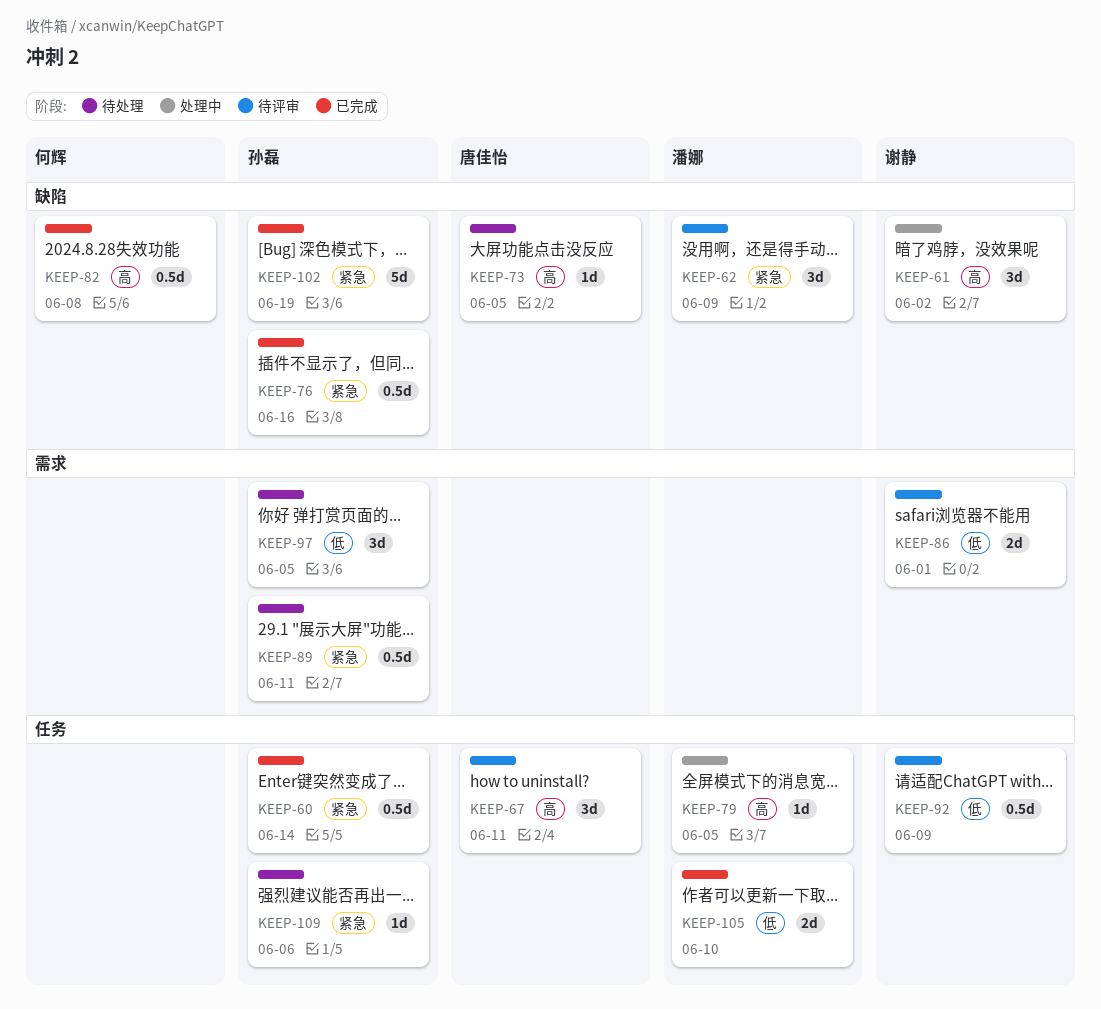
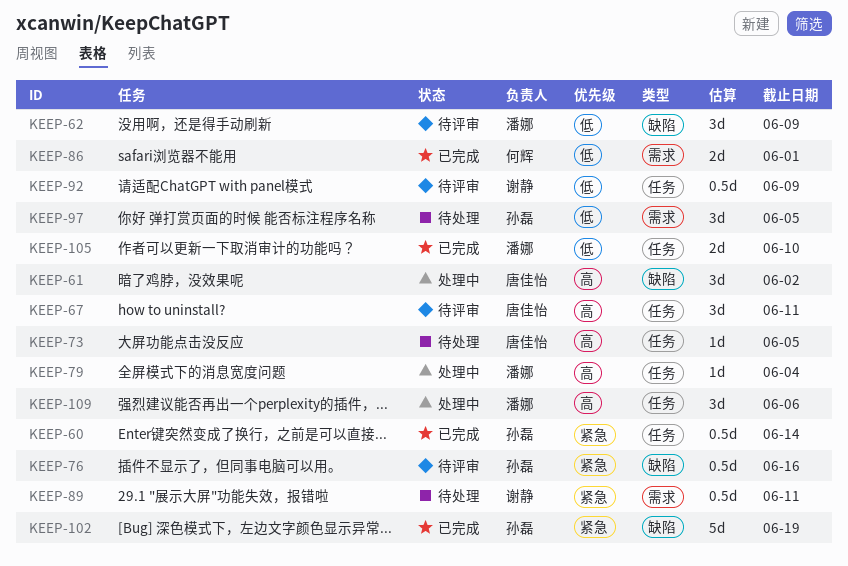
KEEP-61, owner: 谢静 -> 唐佳怡
KEEP-62, priority: 紧急 -> 低
KEEP-73, label: 缺陷 -> 任务
KEEP-76, status: 已完成 -> 待评审
KEEP-79, due: Jun 5 -> Jun 4
KEEP-82: present -> none
KEEP-86, status: 待评审 -> 已完成
KEEP-86, owner: 谢静 -> 何辉
KEEP-89, owner: 孙磊 -> 谢静
KEEP-109, status: 待处理 -> 处理中
KEEP-109, owner: 孙磊 -> 潘娜
KEEP-109, priority: 紧急 -> 高
KEEP-109, estimate: 1d -> 3d

